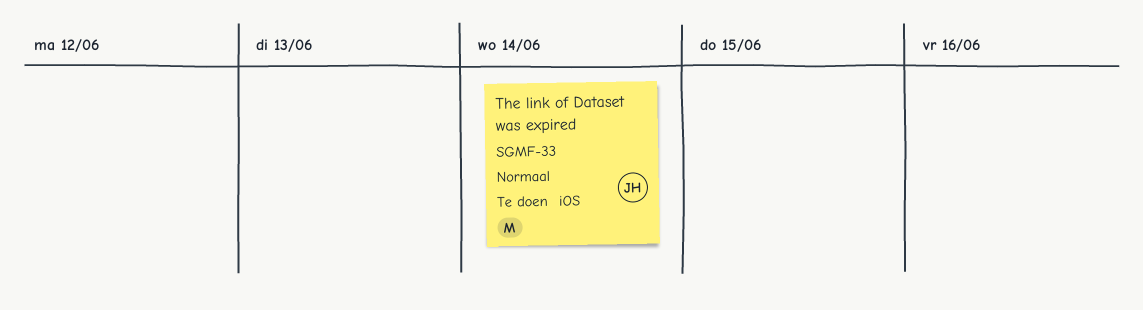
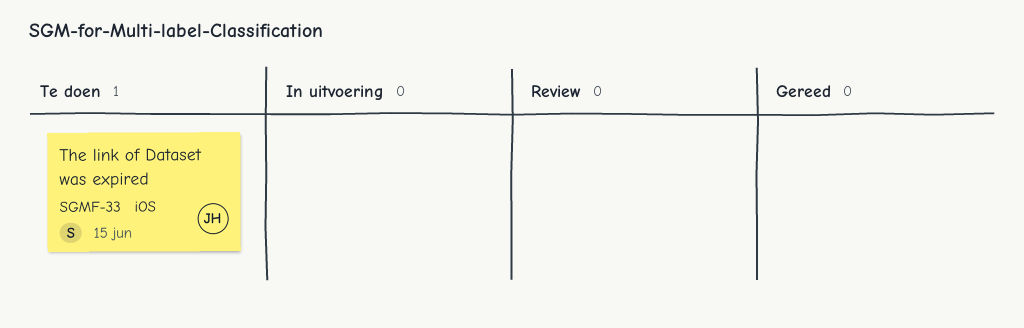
SGMF-33, estimate: M -> S
SGMF-33, due: Jun 14 -> Jun 15

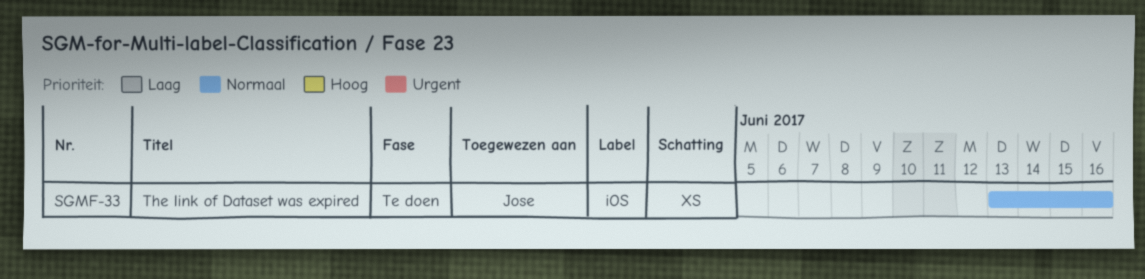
SGMF-33, estimate: S -> XS
SGMF-33, due: Jun 15 -> Jun 16

